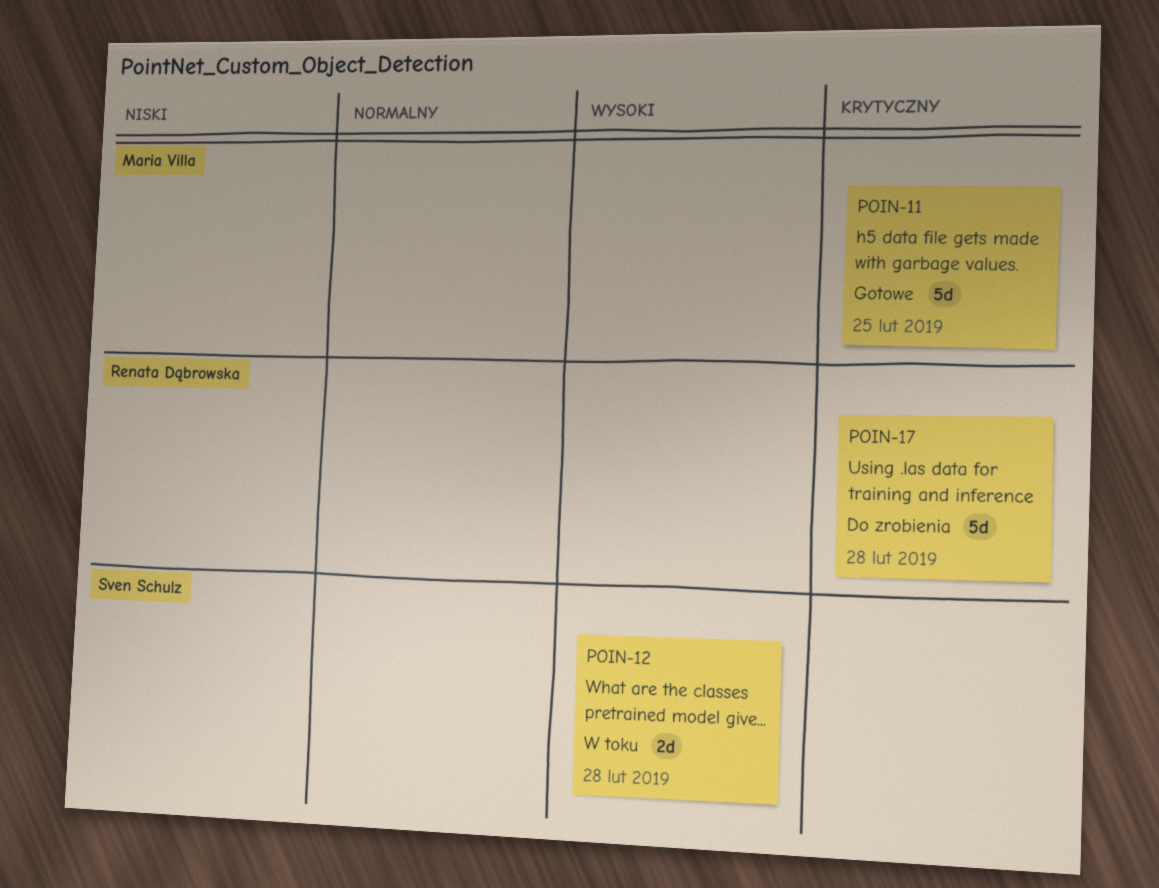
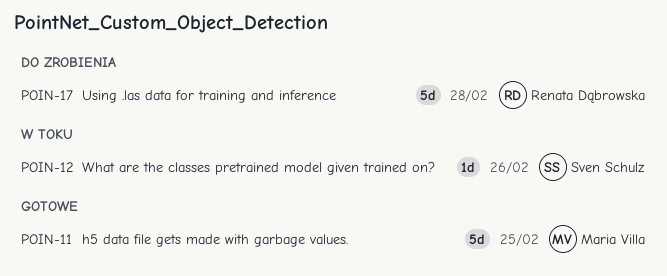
POIN-12, estimate: 2d -> 1d
POIN-12, due: Feb 28 -> Feb 26

